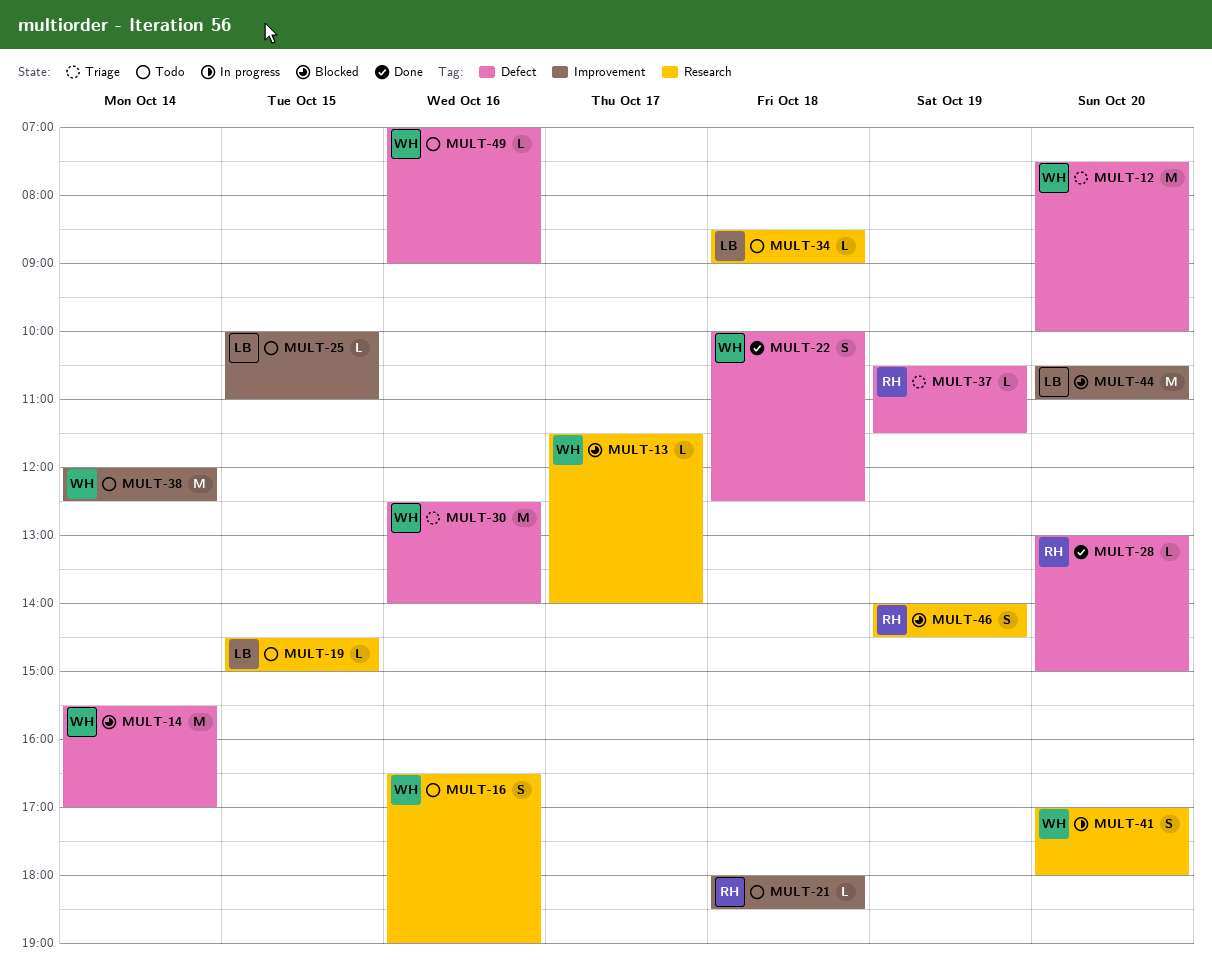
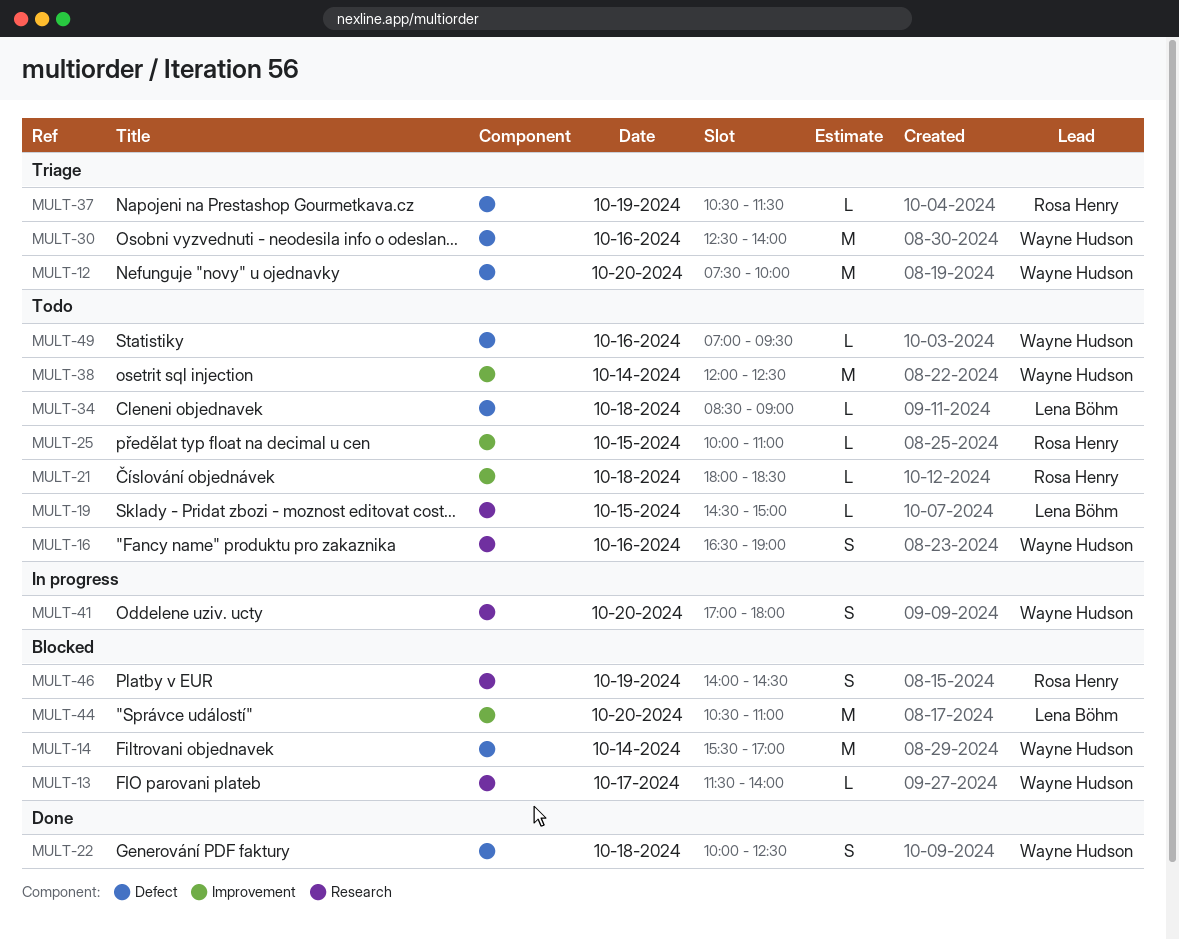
MULT-25, owner: Lena Böhm -> Rosa Henry
MULT-28: present -> none
MULT-34, label: Research -> Defect
MULT-49, ends: 09:00 -> 09:30

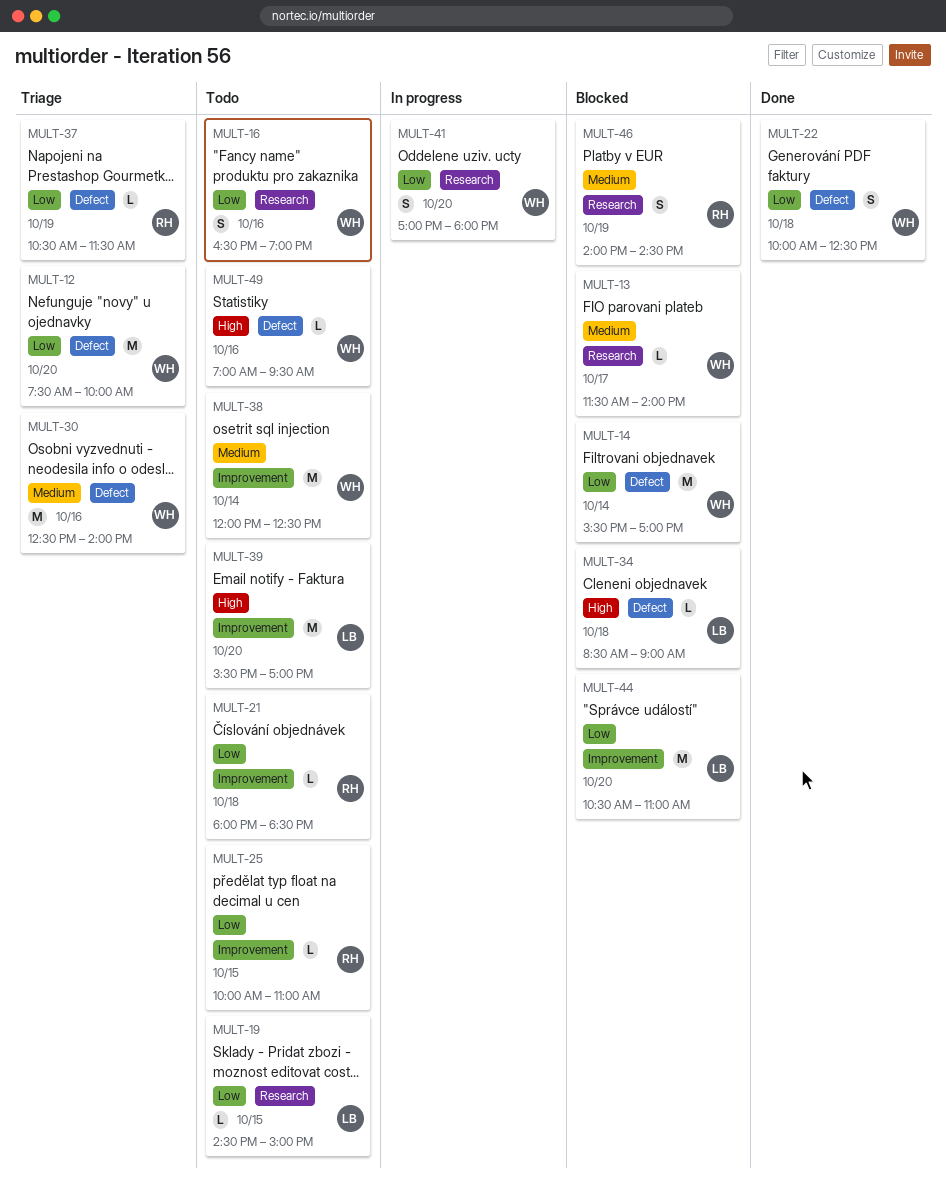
MULT-34, status: Todo -> Blocked
MULT-39: none -> present

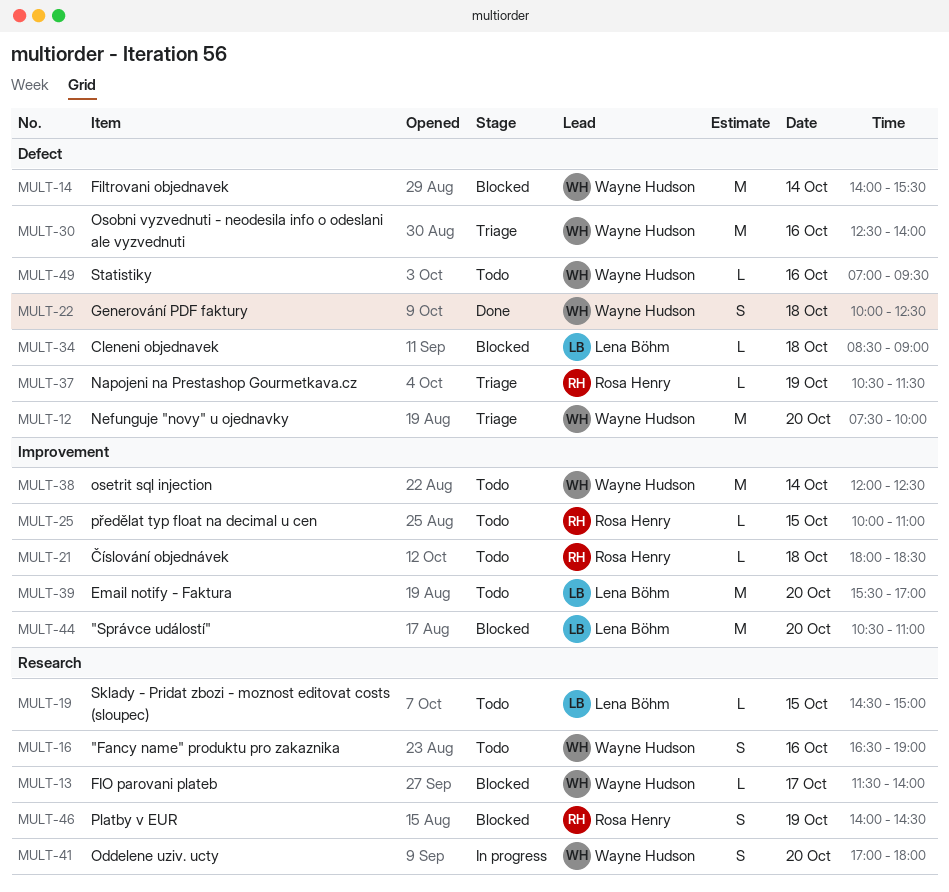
MULT-14, begins: 15:30 -> 14:00
MULT-14, ends: 17:00 -> 15:30

